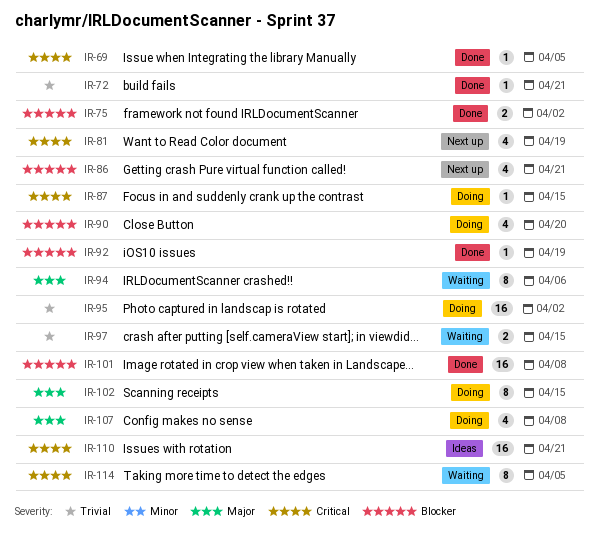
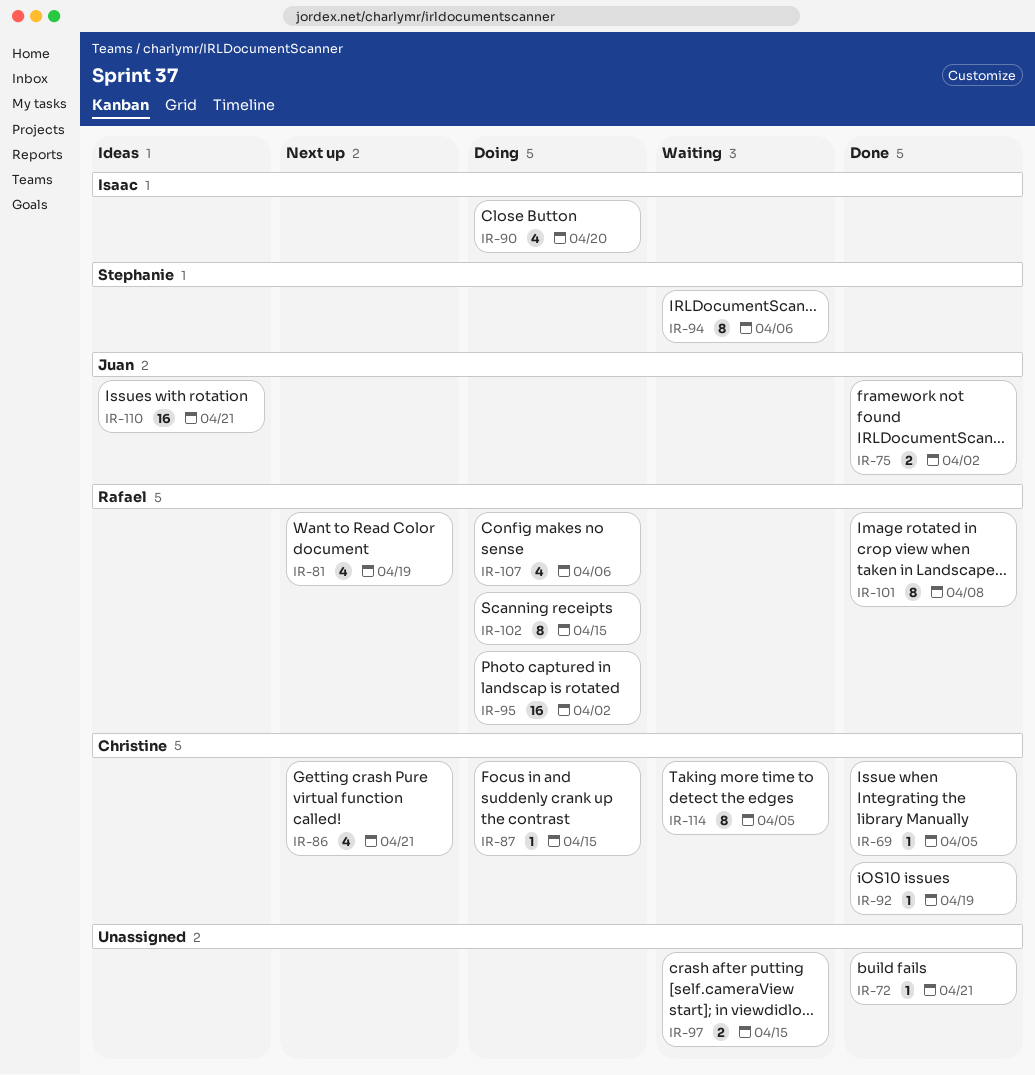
IR-101, estimate: 16 -> 8
IR-107, due: Apr 8 -> Apr 6

